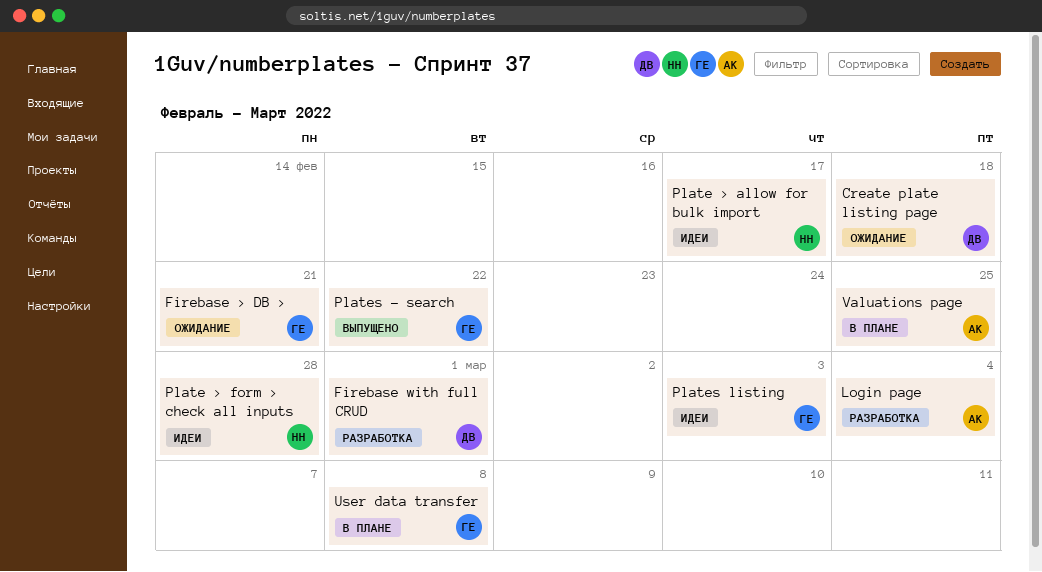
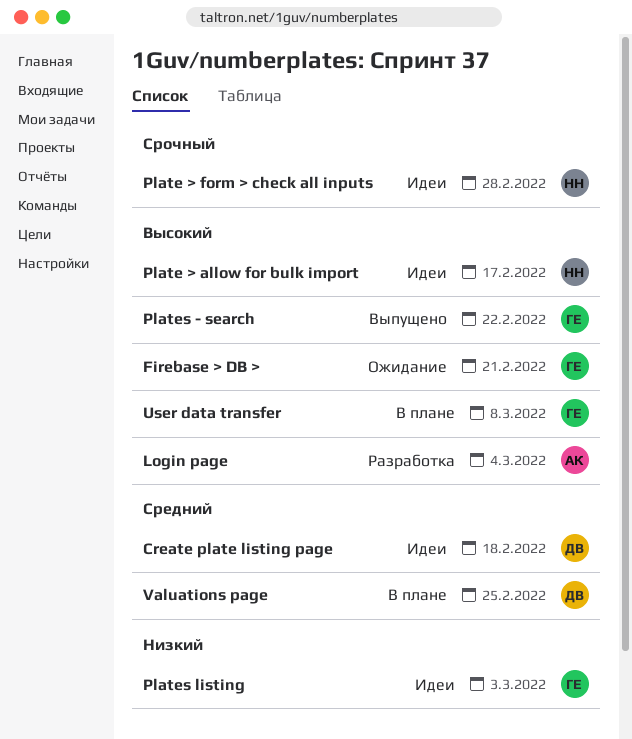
Create plate listing page, status: Ожидание -> Идеи
Firebase with full CRUD: present -> none
Valuations page, owner: АК -> ДВ

